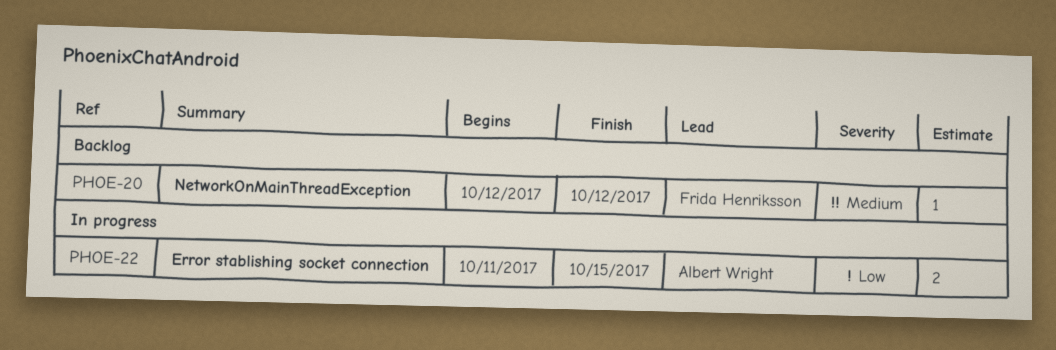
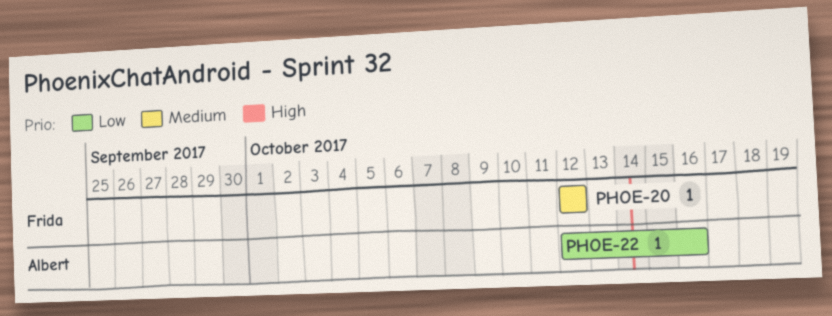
PHOE-22, estimate: 2 -> 1
PHOE-22, start: Oct 11 -> Oct 12
PHOE-22, due: Oct 15 -> Oct 16

